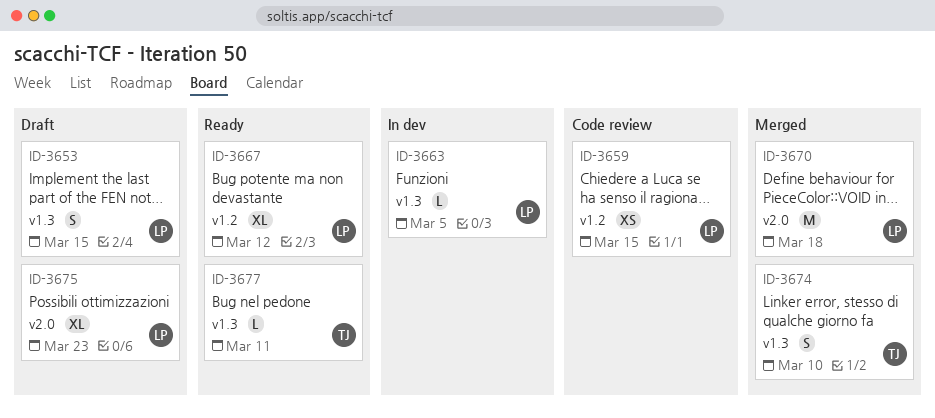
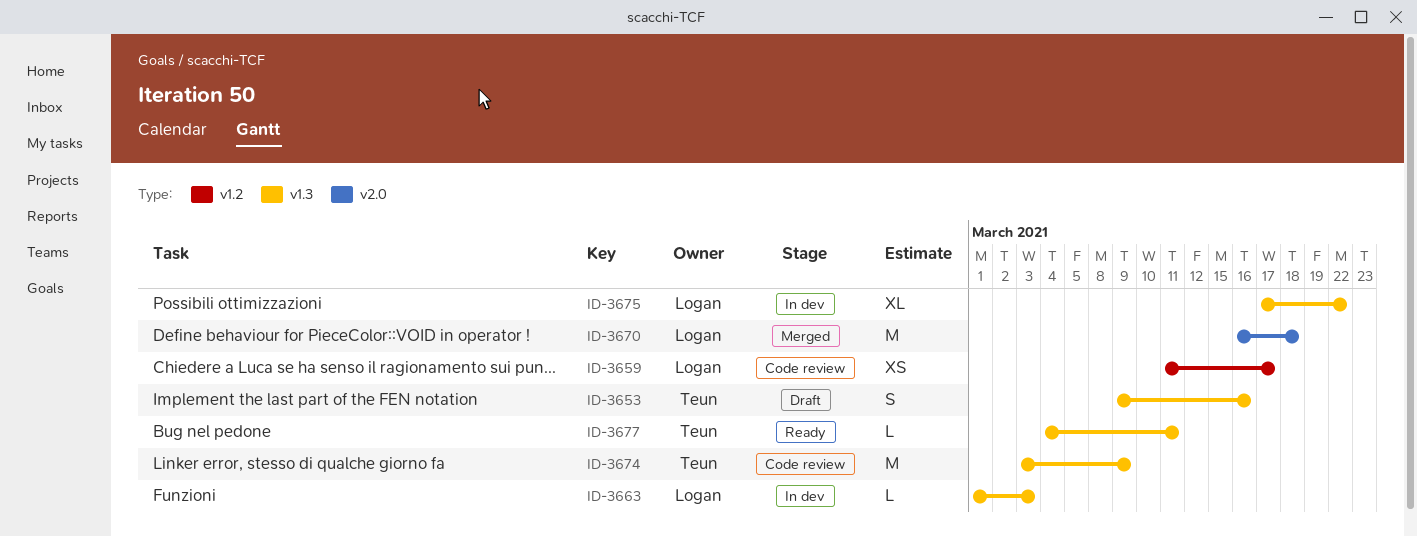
ID-3653, owner: Logan -> Teun
ID-3653, due: Mar 15 -> Mar 16
ID-3659, due: Mar 15 -> Mar 17
ID-3663, due: Mar 5 -> Mar 3
ID-3667: present -> none
ID-3674, status: Merged -> Code review
ID-3674, estimate: S -> M
ID-3674, due: Mar 10 -> Mar 9
ID-3675, status: Draft -> In dev
ID-3675, label: v2.0 -> v1.3
ID-3675, due: Mar 23 -> Mar 22

